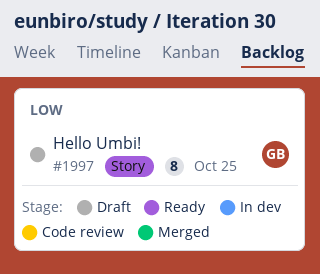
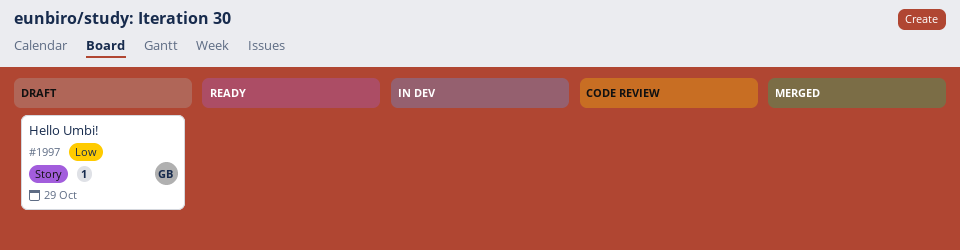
#1997, estimate: 8 -> 1
#1997, due: Oct 25 -> Oct 29

